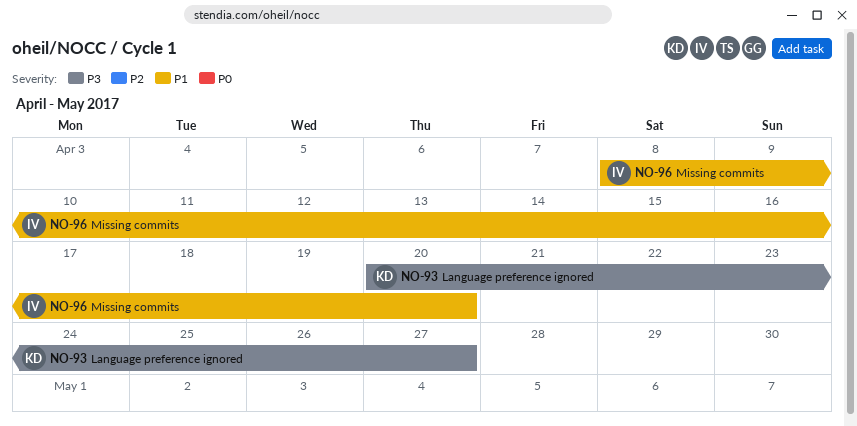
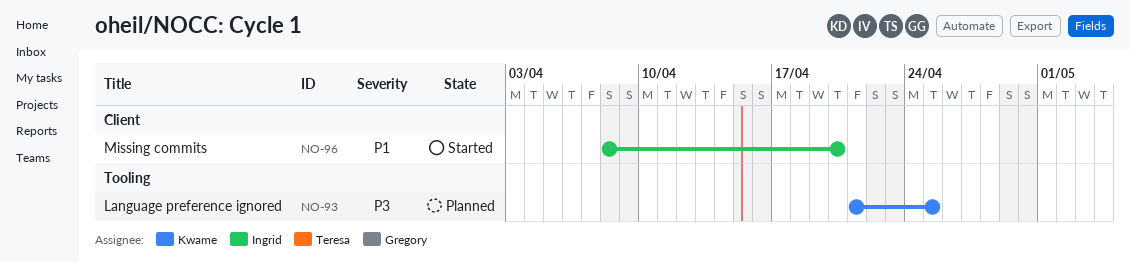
NO-93, start: Apr 20 -> Apr 21
NO-93, due: Apr 27 -> Apr 25

